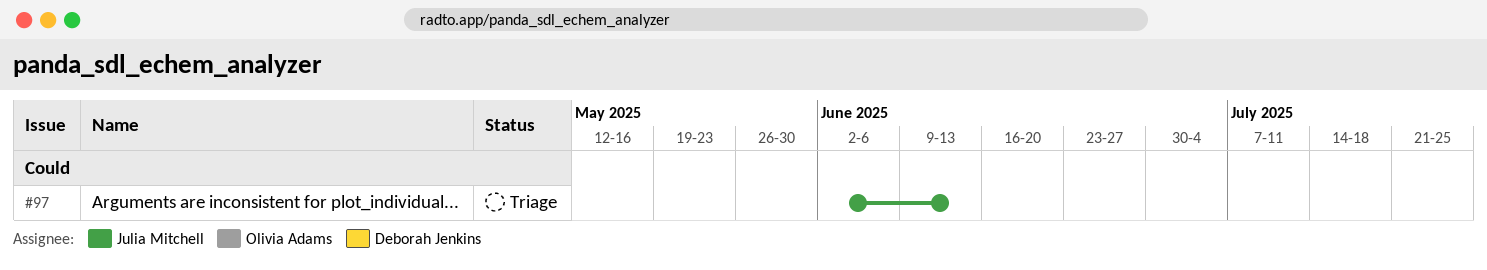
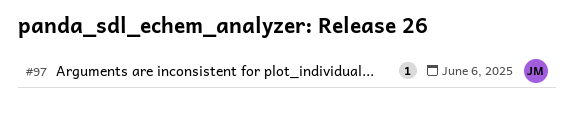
#97, due: Jun 13 -> Jun 6

